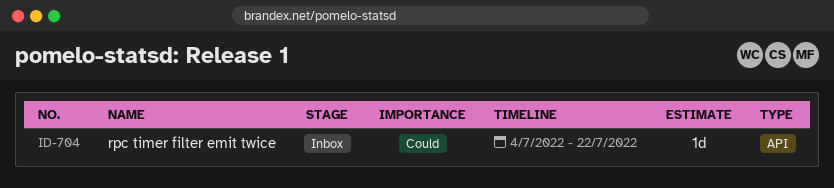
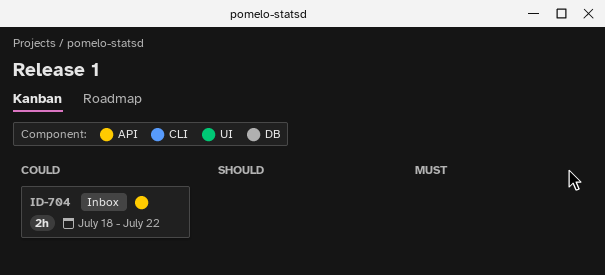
ID-704, estimate: 1d -> 2h
ID-704, start: Jul 4 -> Jul 18

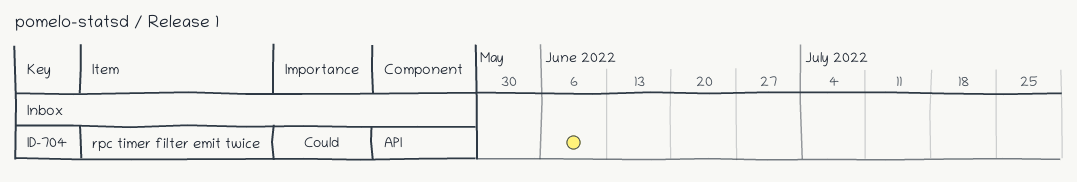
ID-704, start: Jul 18 -> Jun 6
ID-704, due: Jul 22 -> Jun 10

